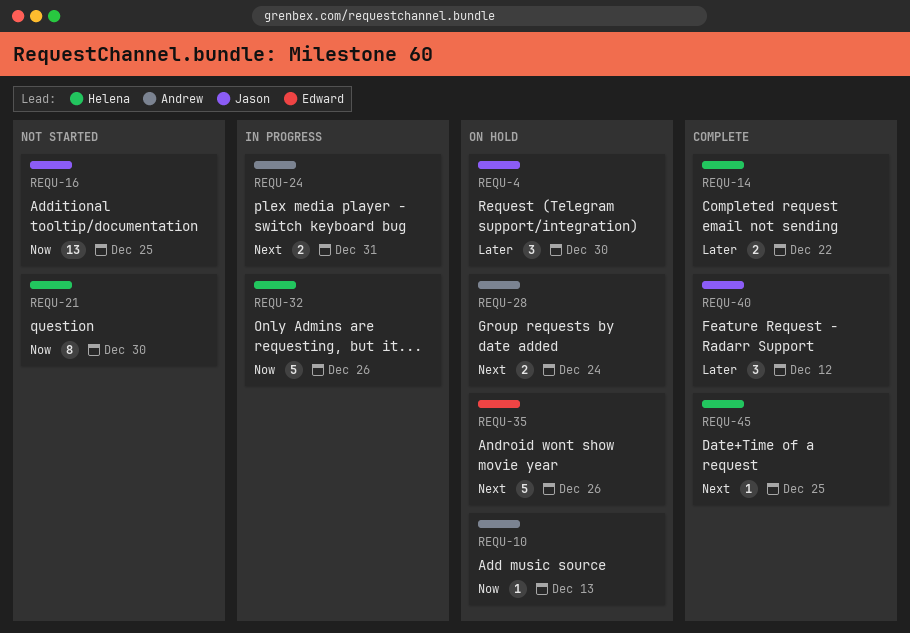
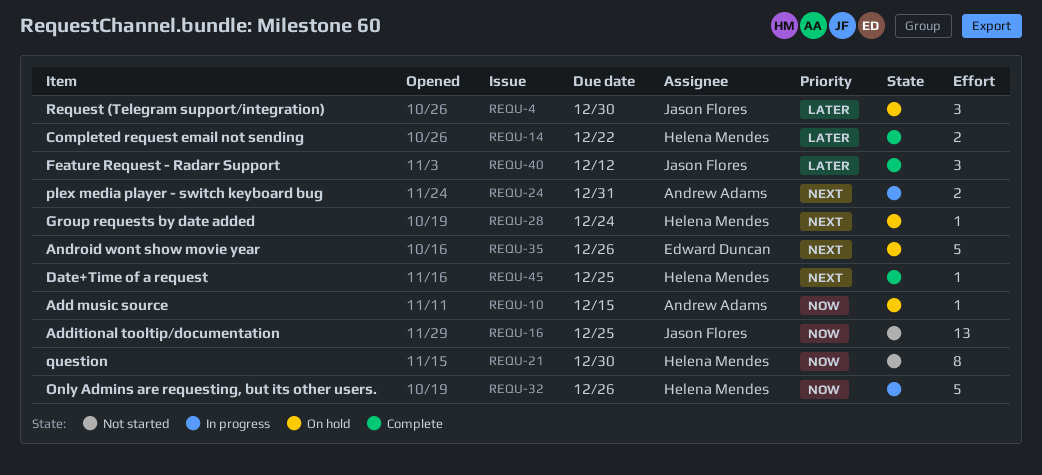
REQU-10, due: Dec 13 -> Dec 15
REQU-28, owner: Andrew Adams -> Helena Mendes
REQU-28, estimate: 2 -> 1

